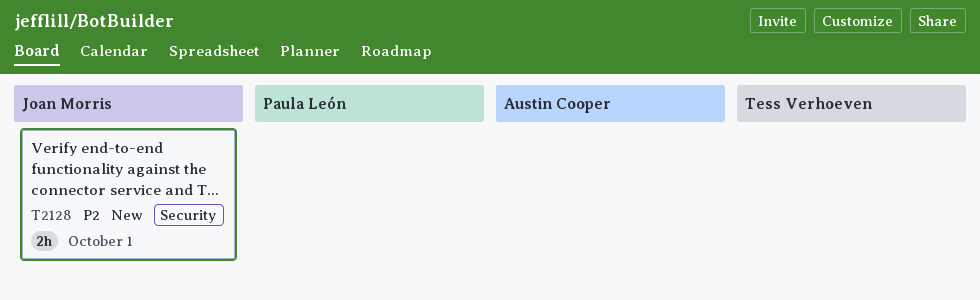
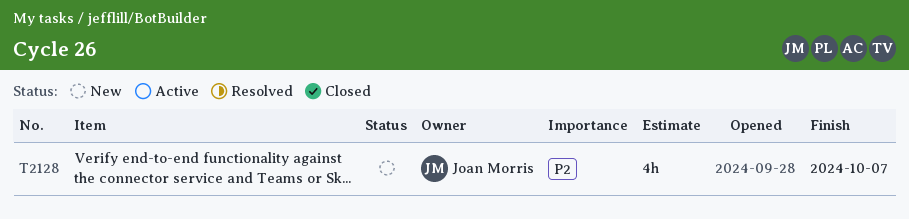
T2128, estimate: 2h -> 4h
T2128, due: Oct 1 -> Oct 7

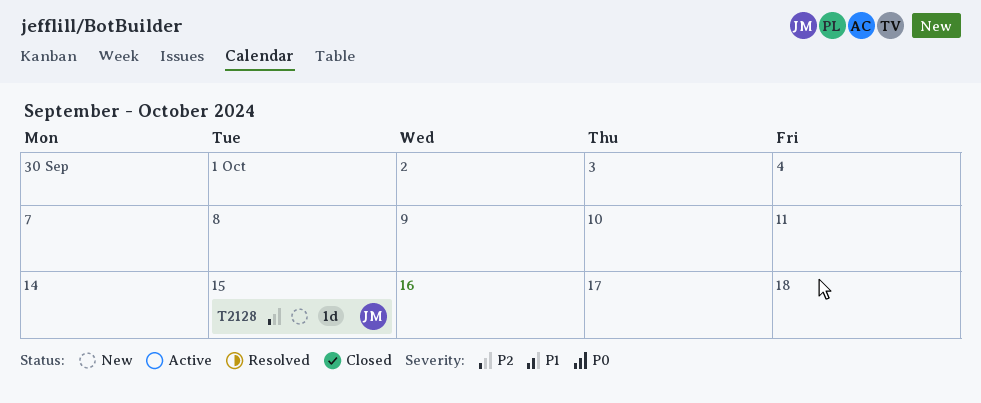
T2128, estimate: 4h -> 1d
T2128, due: Oct 7 -> Oct 15

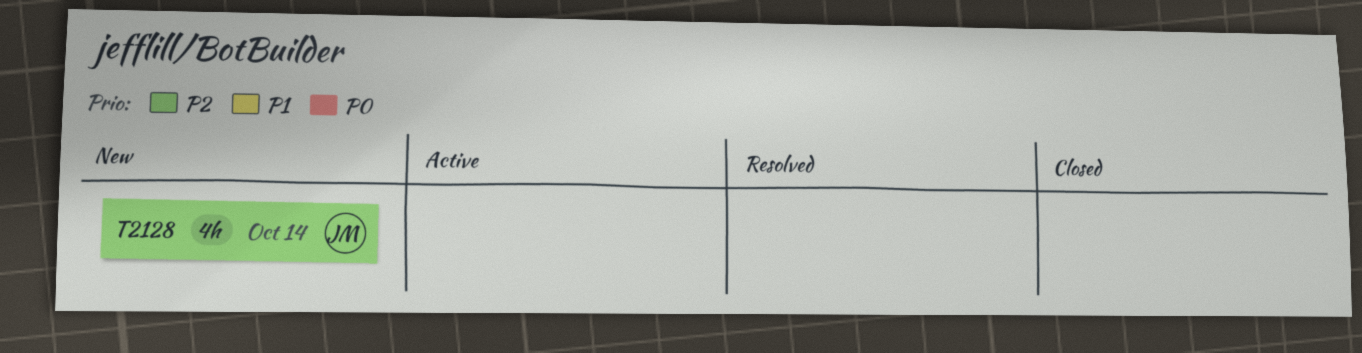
T2128, estimate: 1d -> 4h
T2128, due: Oct 15 -> Oct 14

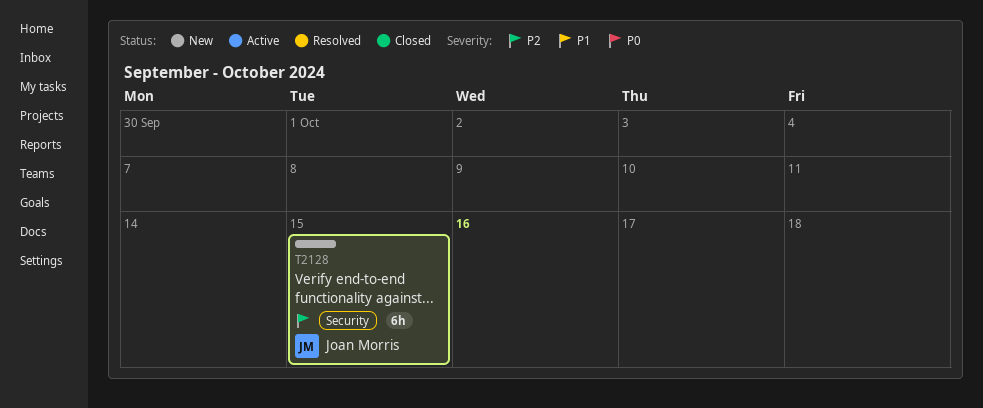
T2128, estimate: 4h -> 6h
T2128, due: Oct 14 -> Oct 15

